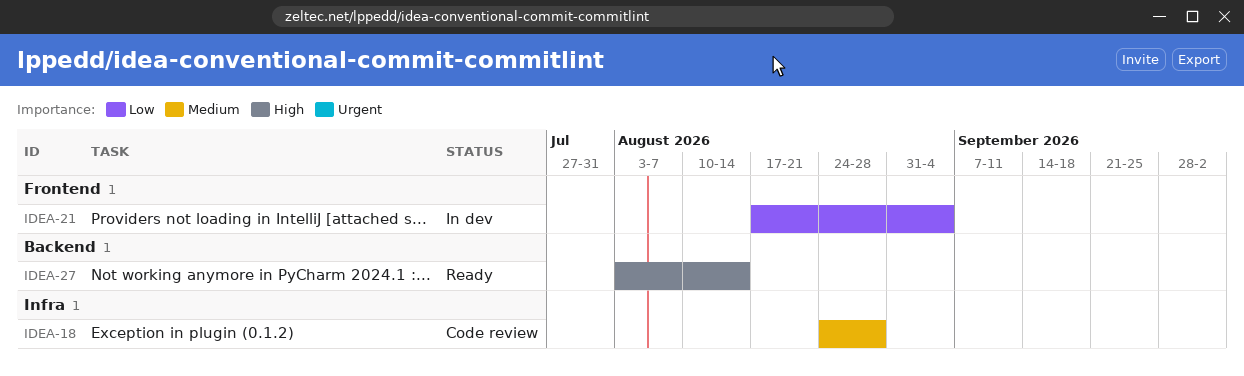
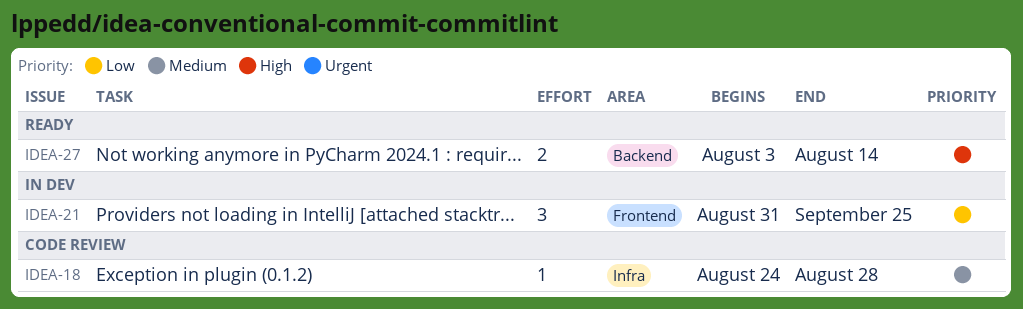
IDEA-21, start: Aug 17 -> Aug 31
IDEA-21, due: Sep 4 -> Sep 25

